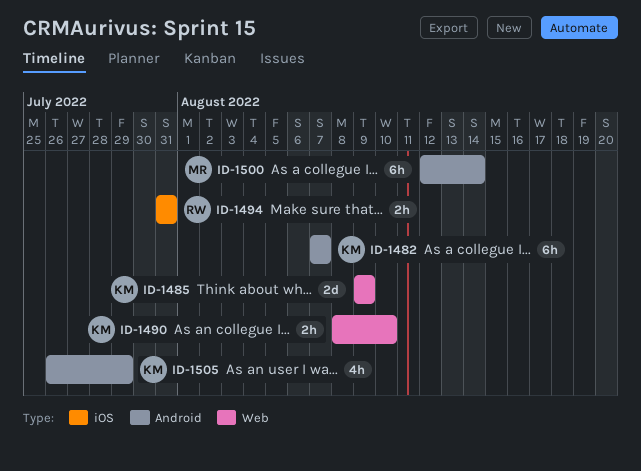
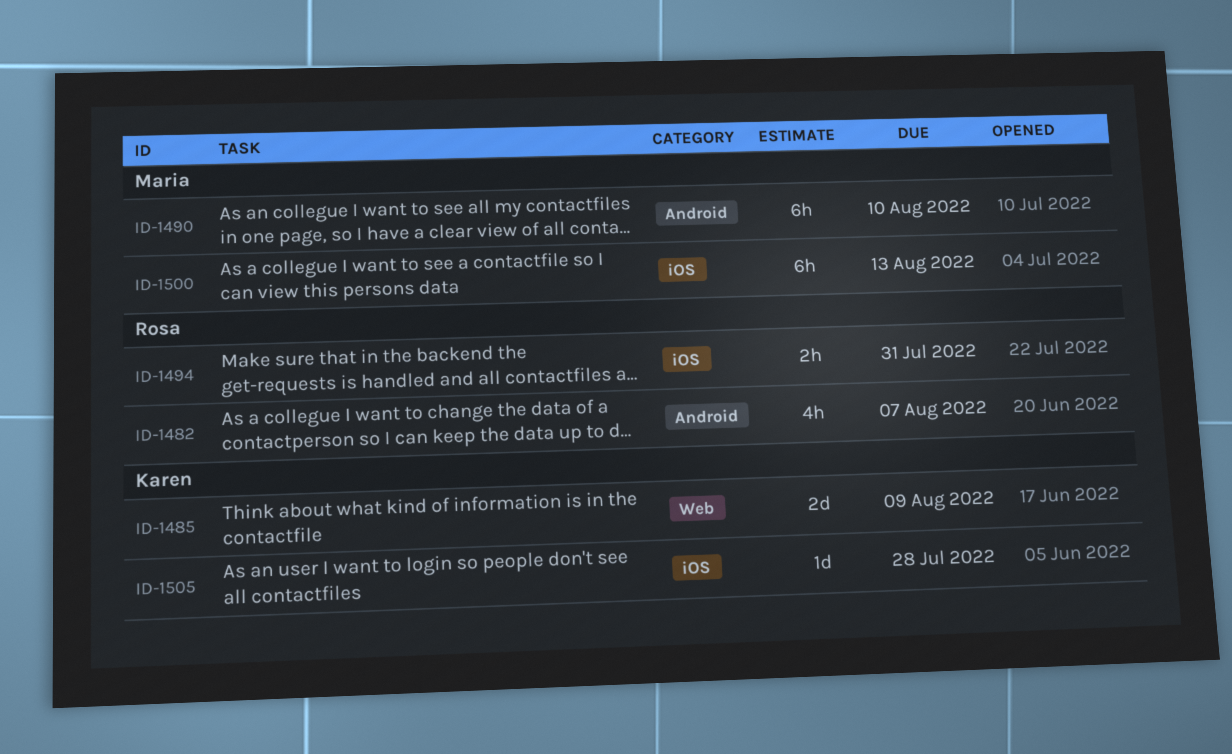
ID-1482, owner: Karen -> Rosa
ID-1482, estimate: 6h -> 4h
ID-1490, owner: Karen -> Maria
ID-1490, label: Web -> Android
ID-1490, estimate: 2h -> 6h
ID-1500, label: Android -> iOS
ID-1500, due: Aug 14 -> Aug 13
ID-1505, label: Android -> iOS
ID-1505, estimate: 4h -> 1d
ID-1505, due: Jul 29 -> Jul 28

